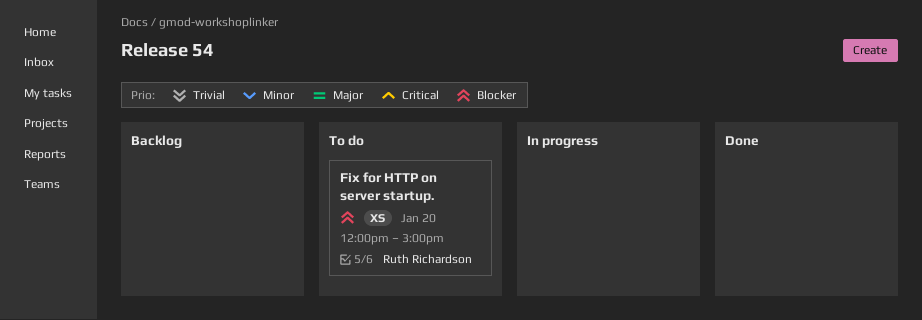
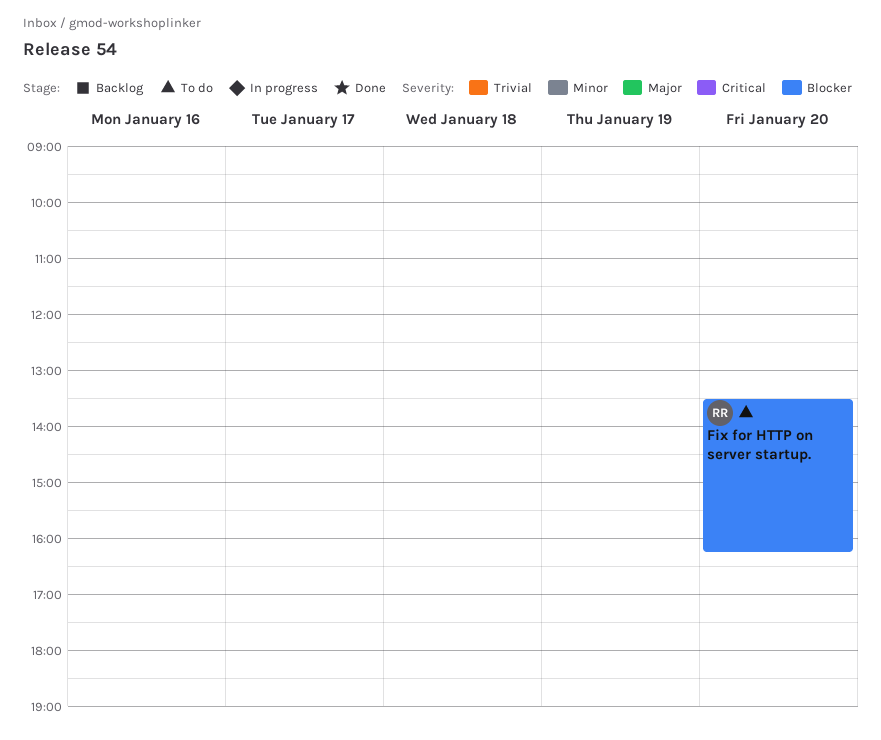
Fix for HTTP on server startup., begins: 12:00 -> 13:30
Fix for HTTP on server startup., ends: 15:00 -> 16:15

